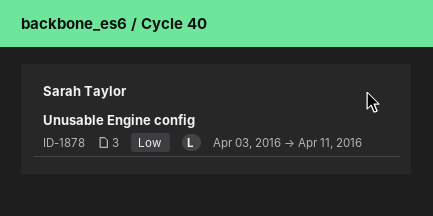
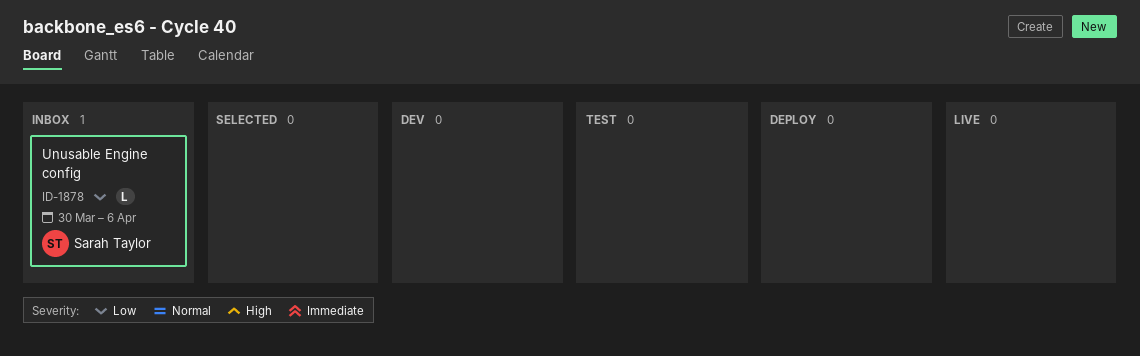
ID-1878, start: Apr 3 -> Mar 30
ID-1878, due: Apr 11 -> Apr 6

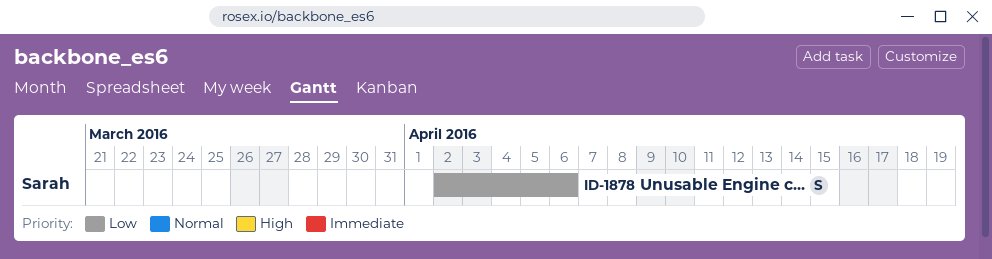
ID-1878, estimate: L -> S
ID-1878, start: Mar 30 -> Apr 2

